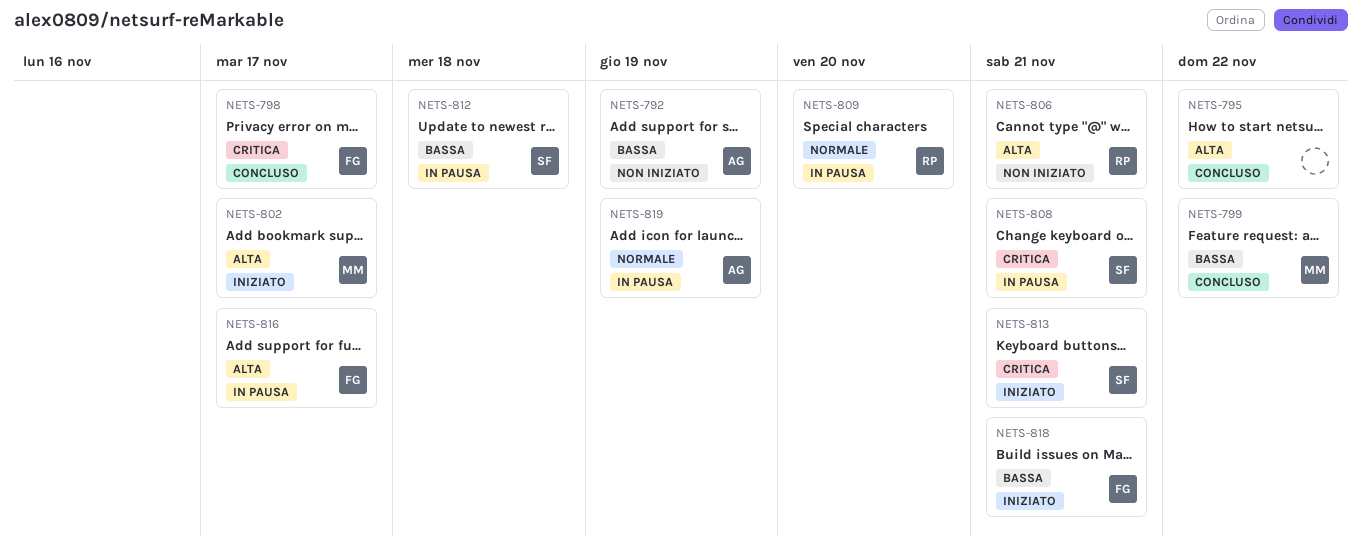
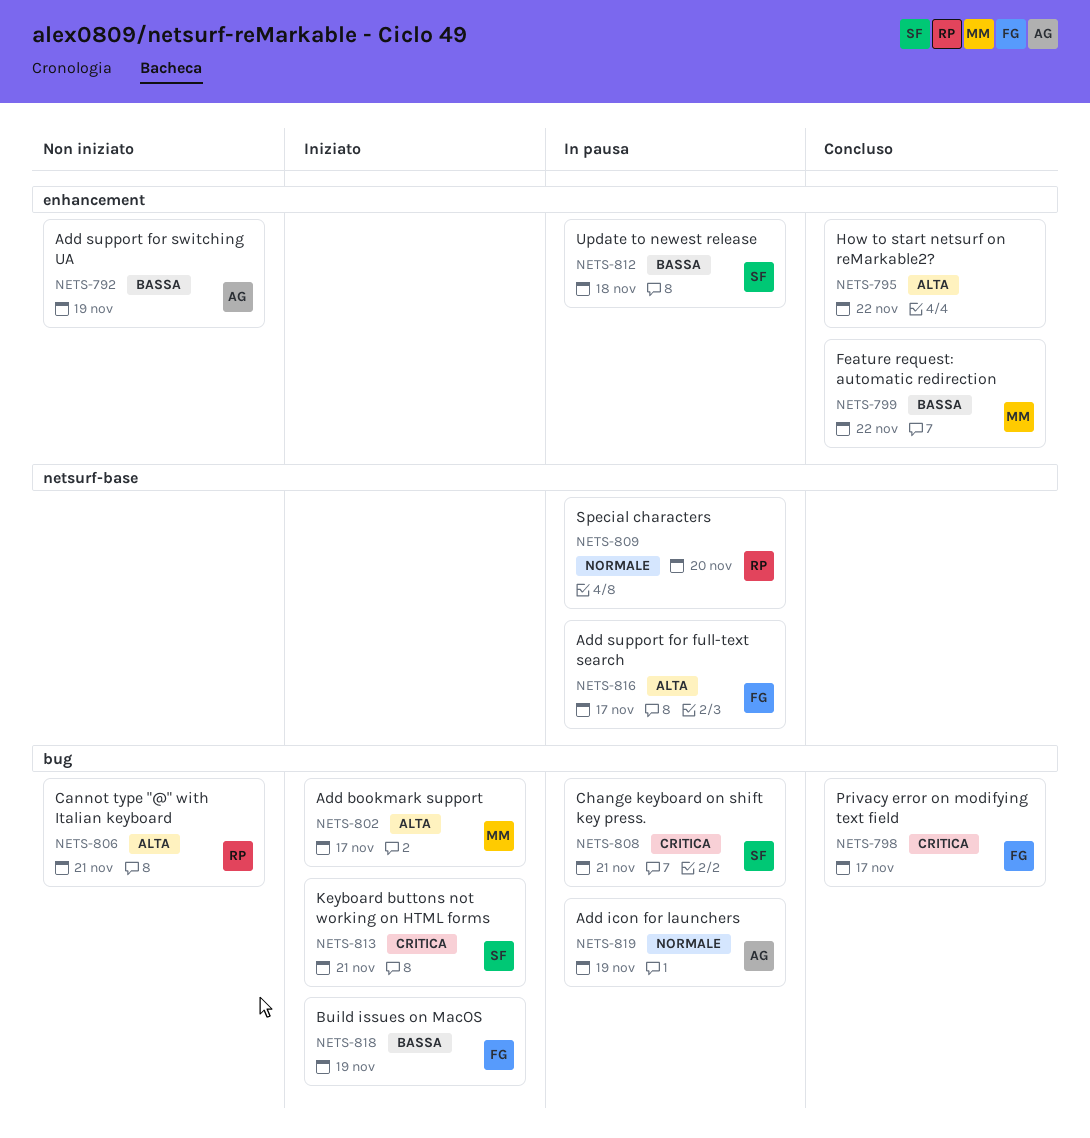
NETS-818, due: Nov 21 -> Nov 19

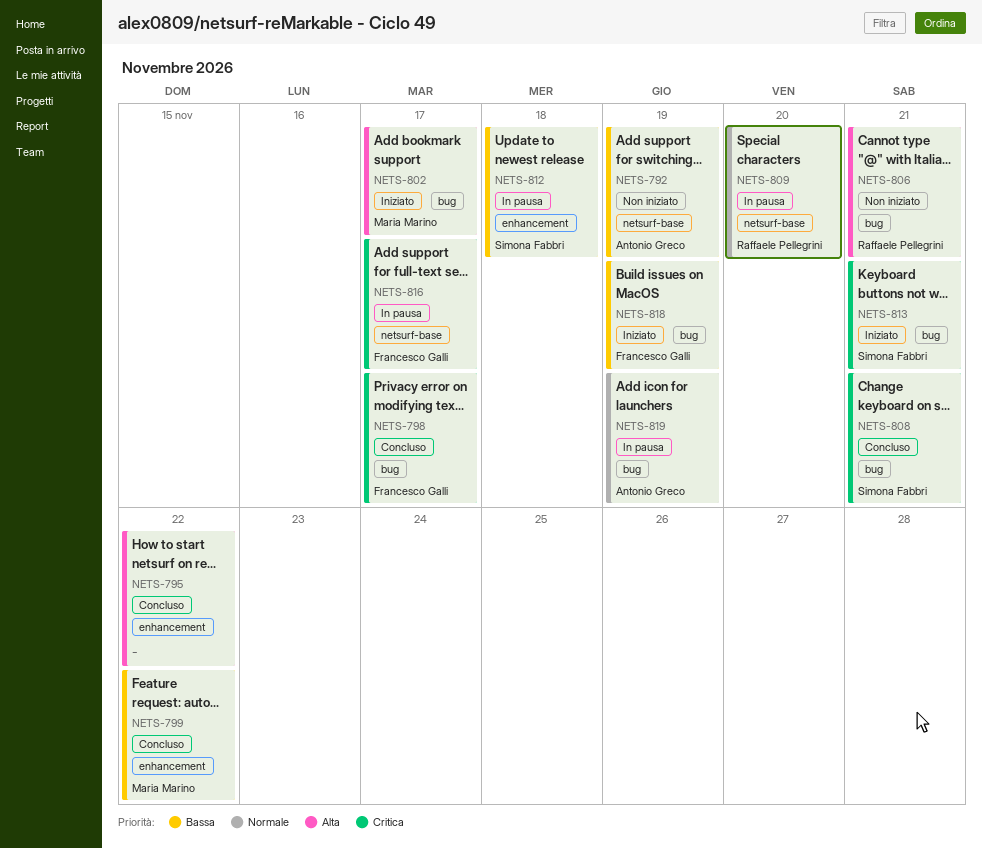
NETS-792, label: enhancement -> netsurf-base
NETS-808, status: In pausa -> Concluso
NETS-816, priority: Alta -> Critica

